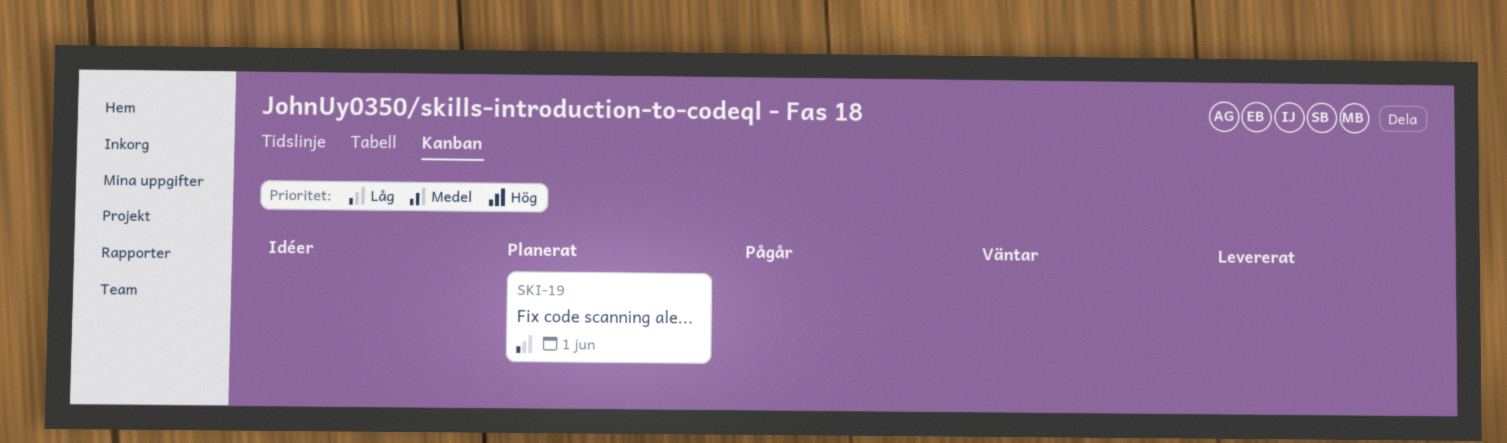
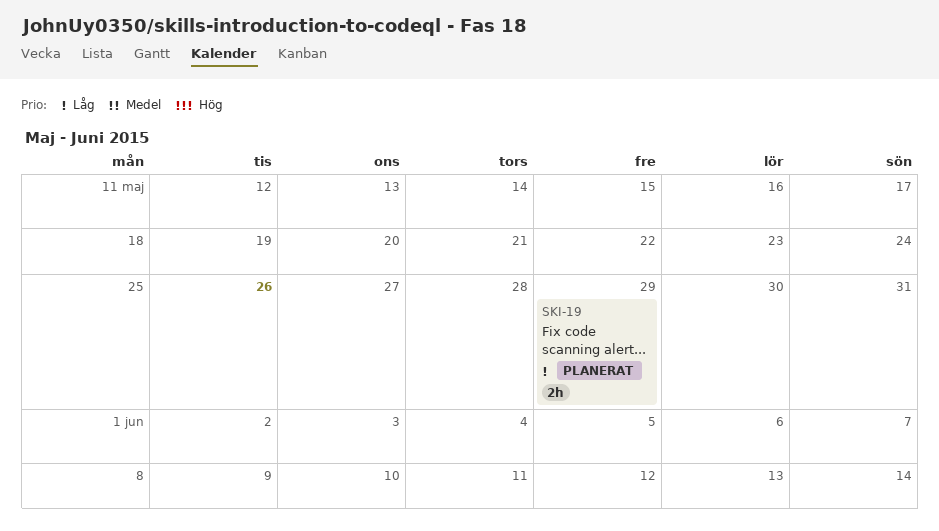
SKI-19, due: Jun 1 -> May 29

